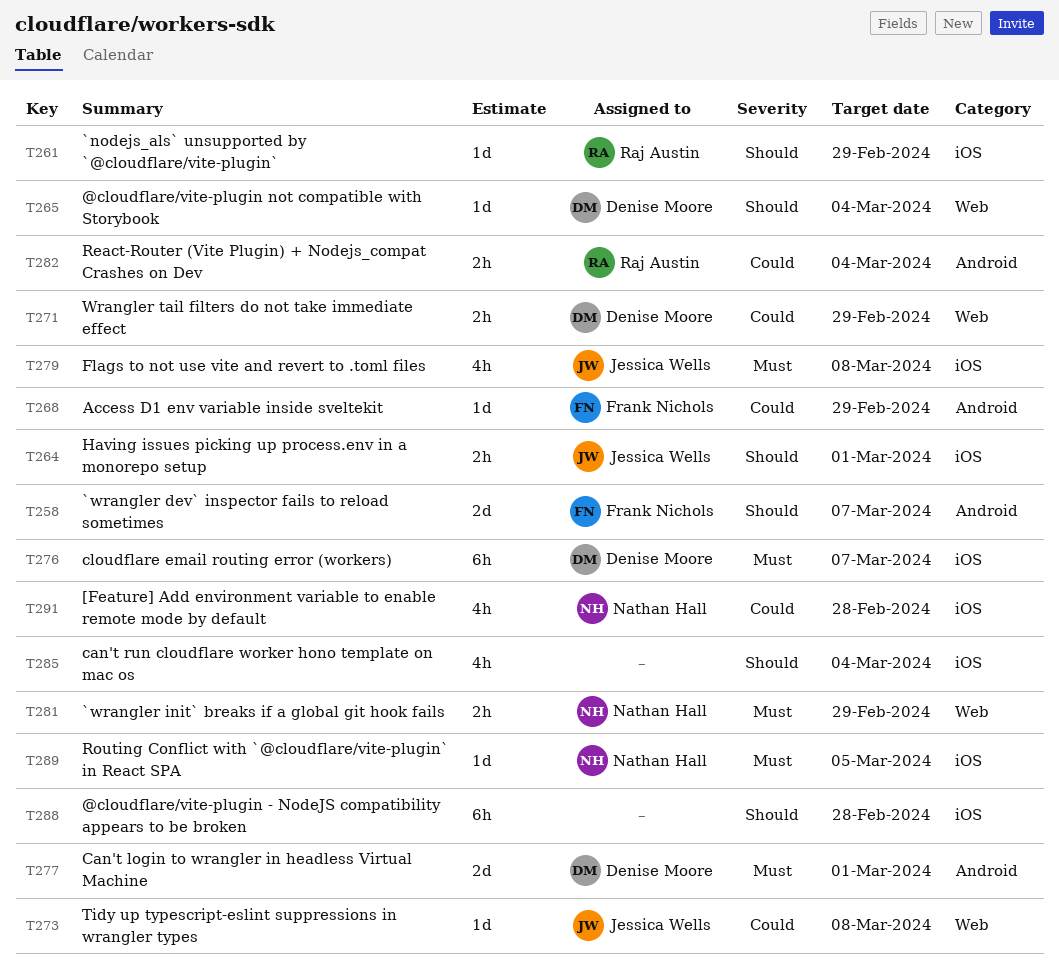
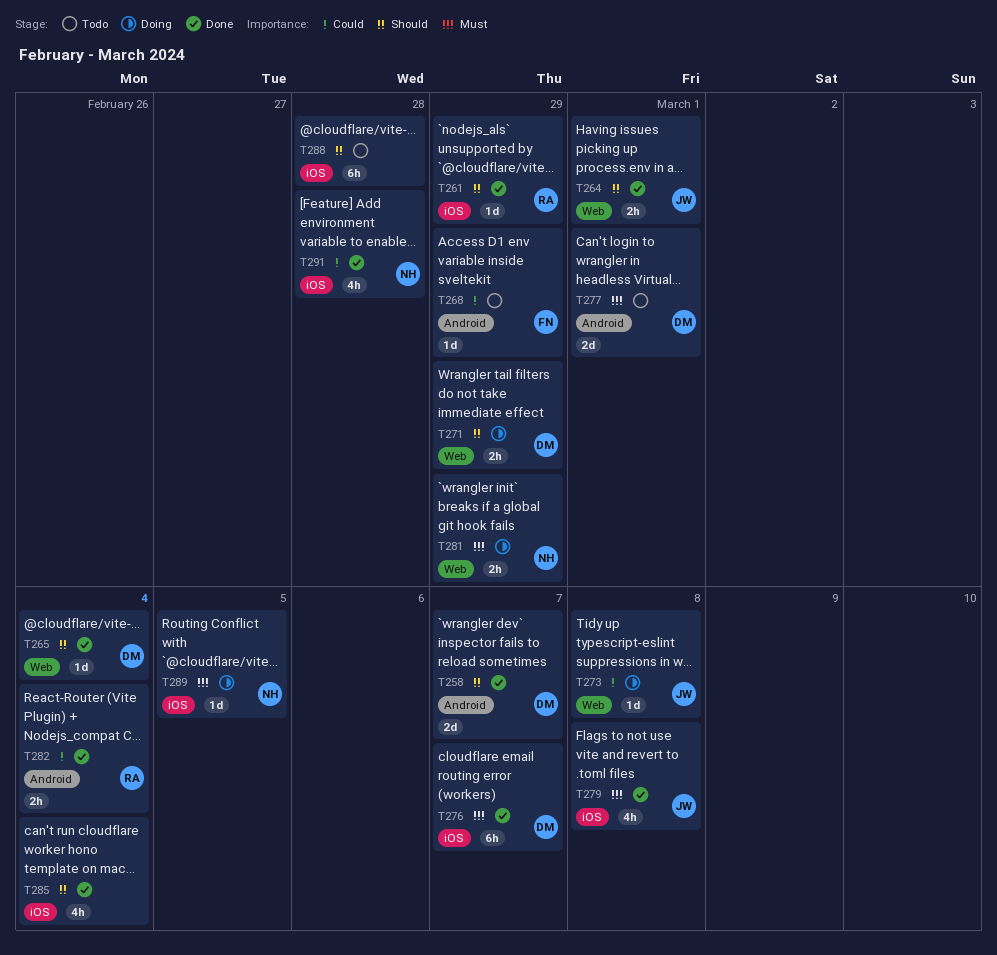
T258, owner: Frank Nichols -> Denise Moore
T264, label: iOS -> Web
T271, priority: Could -> Should

